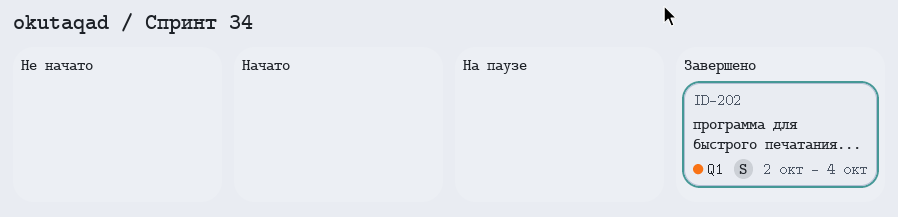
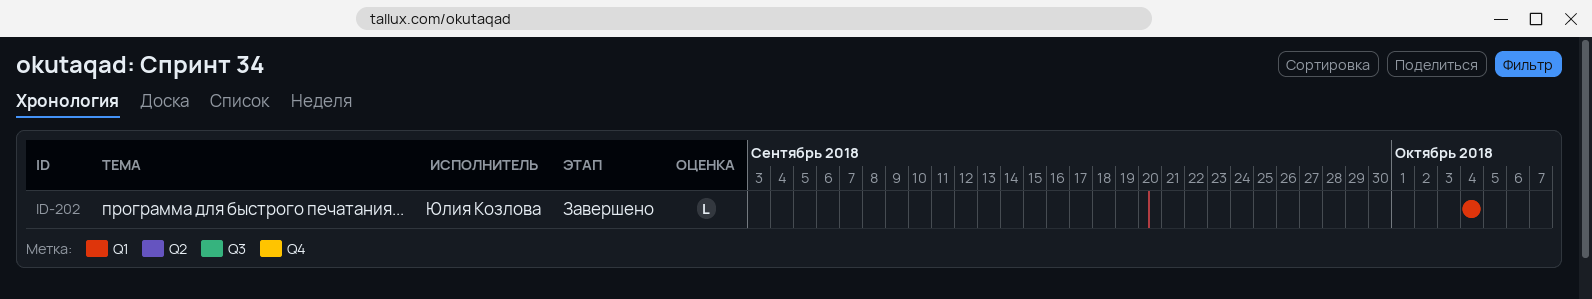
ID-202, estimate: S -> L
ID-202, start: Oct 2 -> Oct 4

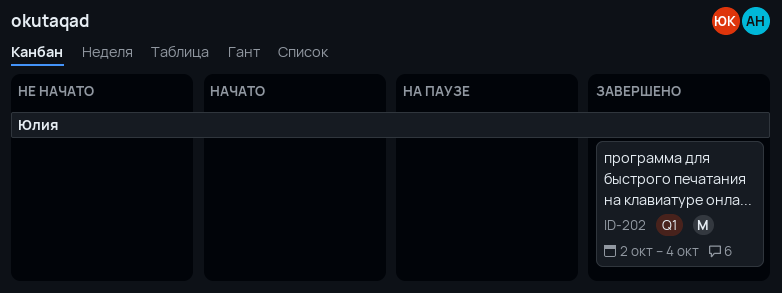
ID-202, estimate: L -> M
ID-202, start: Oct 4 -> Oct 2

